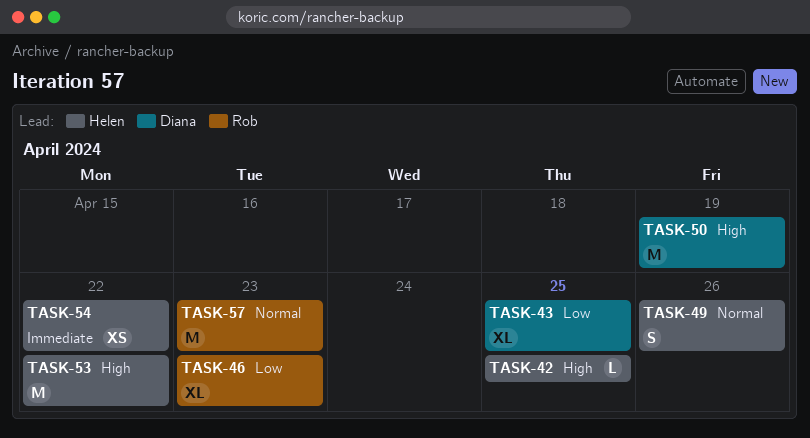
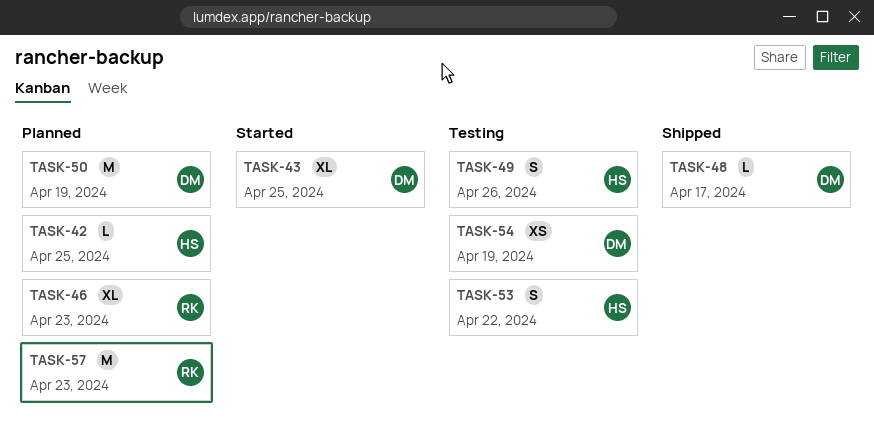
TASK-48: none -> present
TASK-53, estimate: M -> S
TASK-54, owner: Helen -> Diana
TASK-54, due: Apr 22 -> Apr 19

